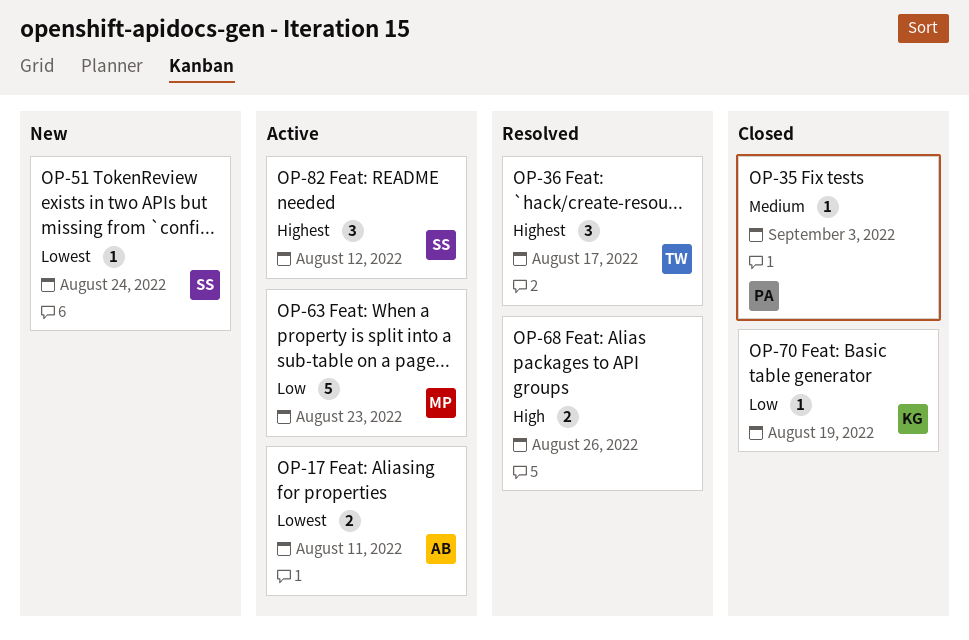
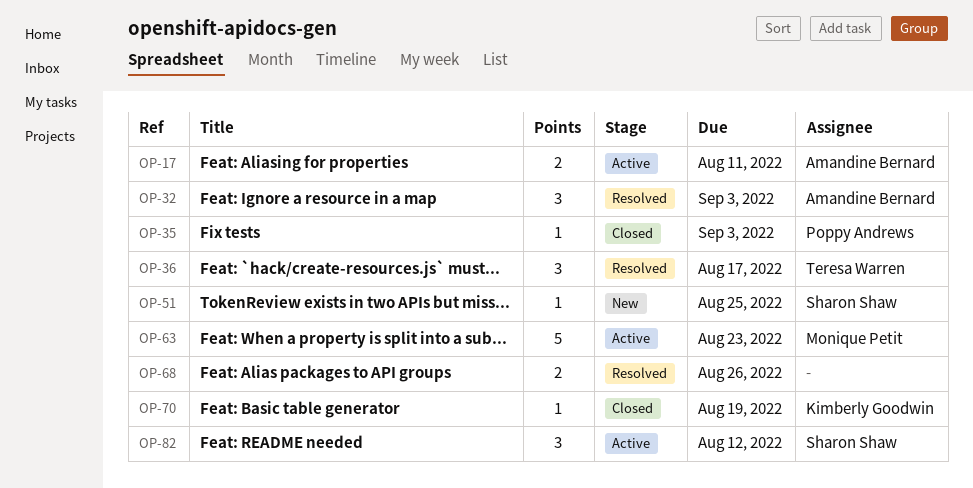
OP-32: none -> present
OP-51, due: Aug 24 -> Aug 25

